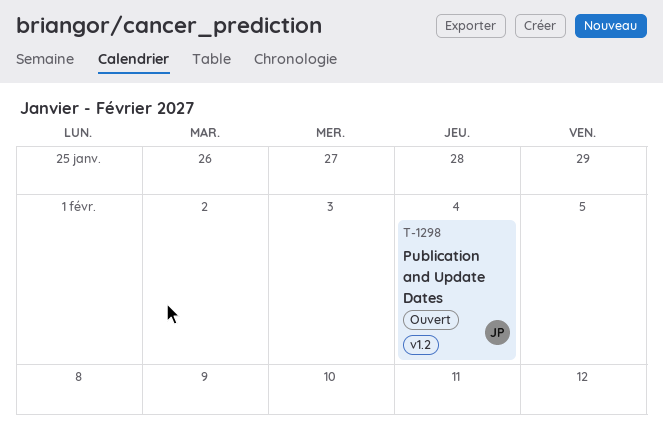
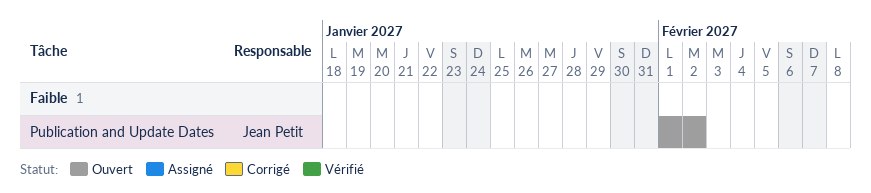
Publication and Update Dates, due: Feb 4 -> Feb 2

